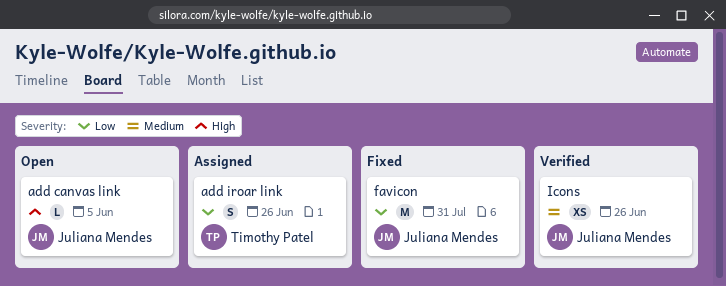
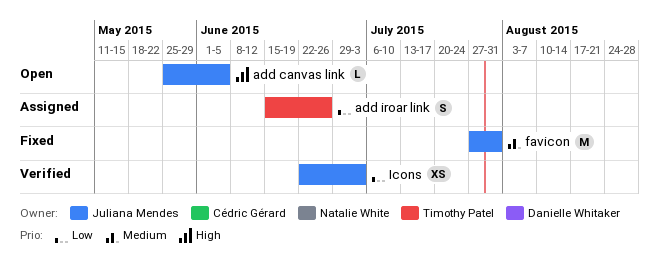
favicon, priority: Low -> Medium
Icons, priority: Medium -> Low
Icons, due: Jun 26 -> Jul 3

